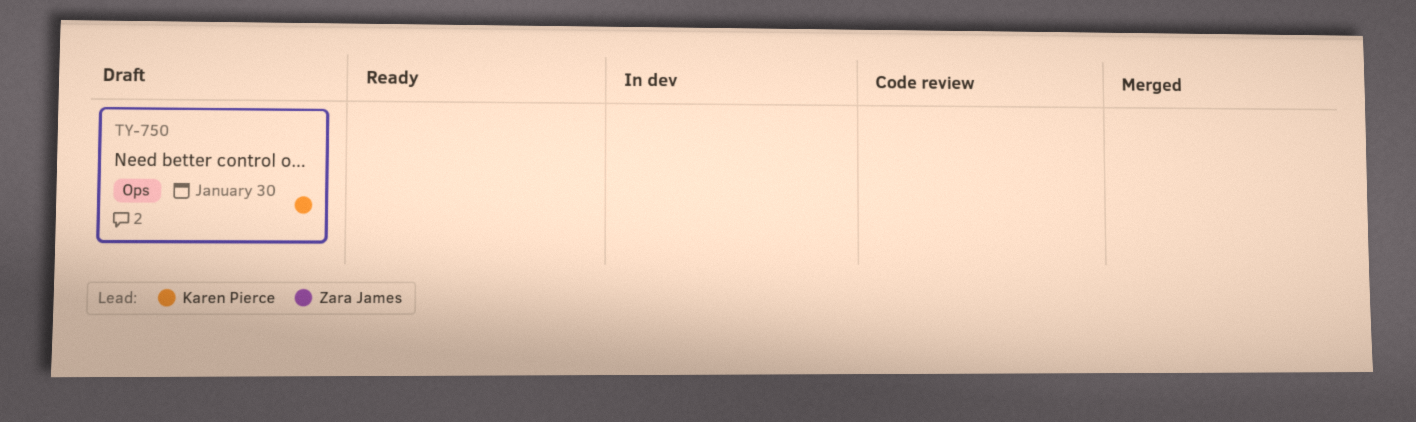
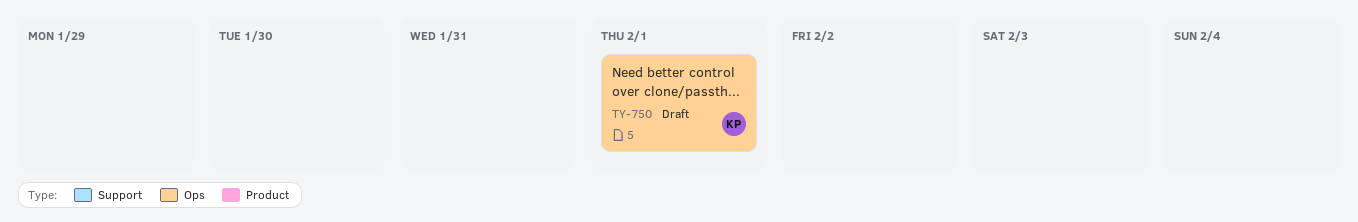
TY-750, due: Jan 30 -> Feb 1

